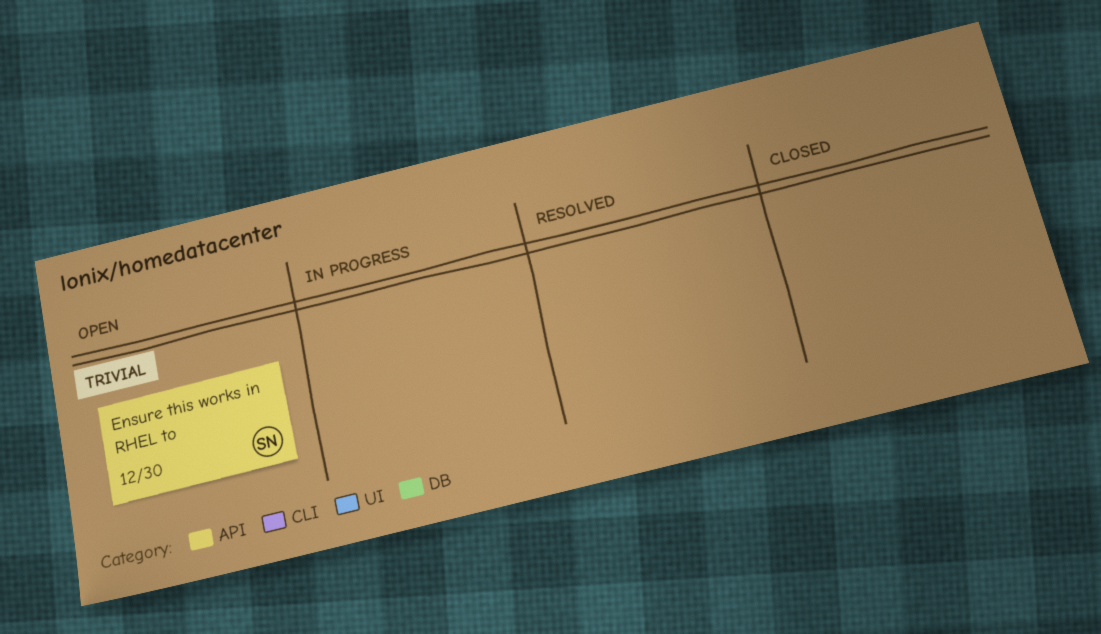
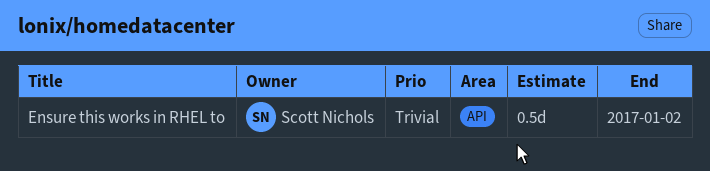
Ensure this works in RHEL to, due: Dec 30 -> Jan 2

